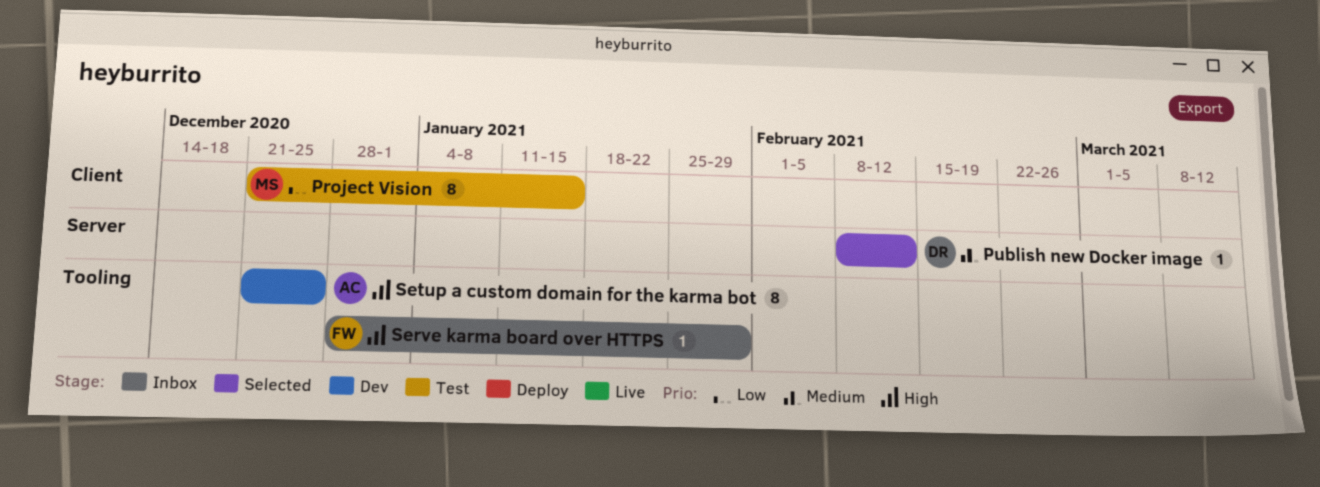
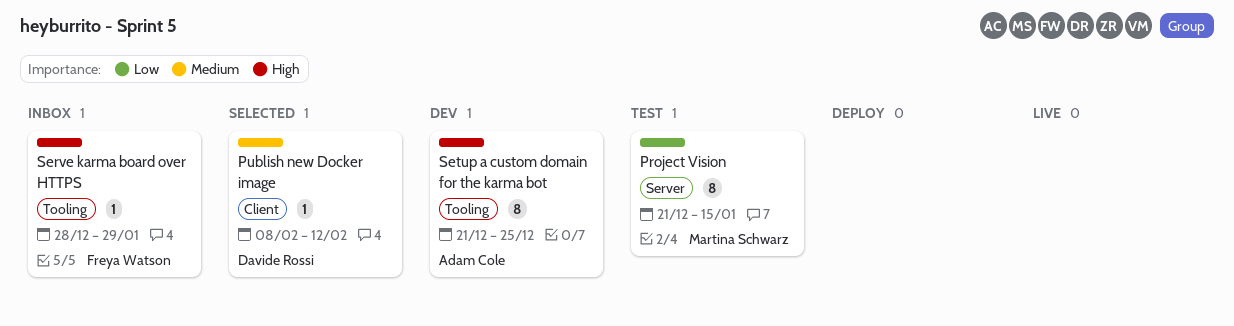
Project Vision, label: Client -> Server
Publish new Docker image, label: Server -> Client

